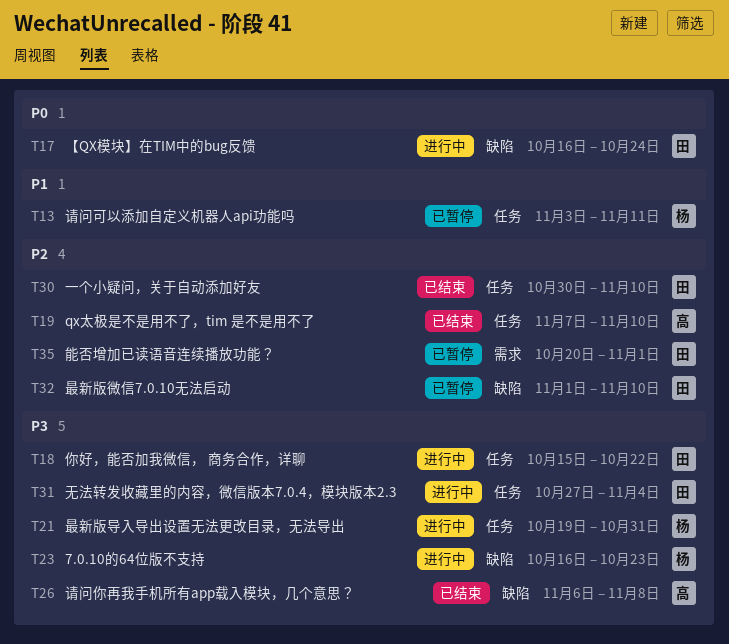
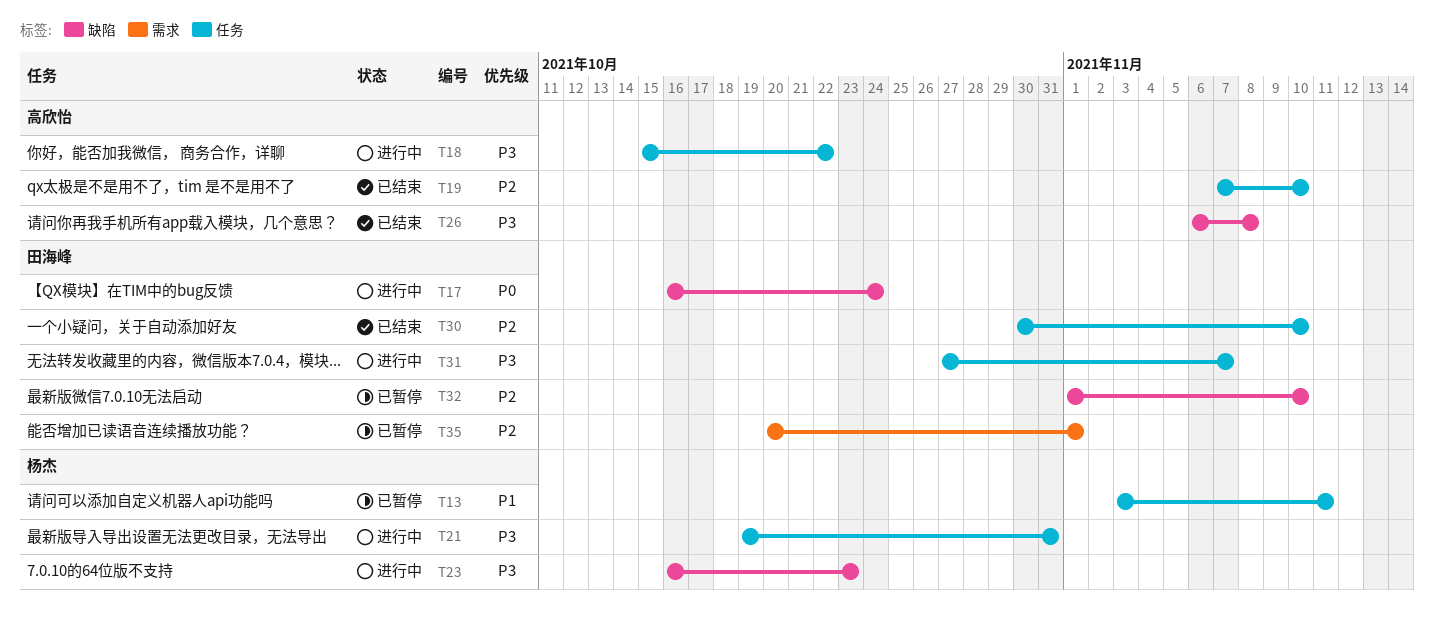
T18, owner: 田海峰 -> 高欣怡
T31, due: Nov 4 -> Nov 7

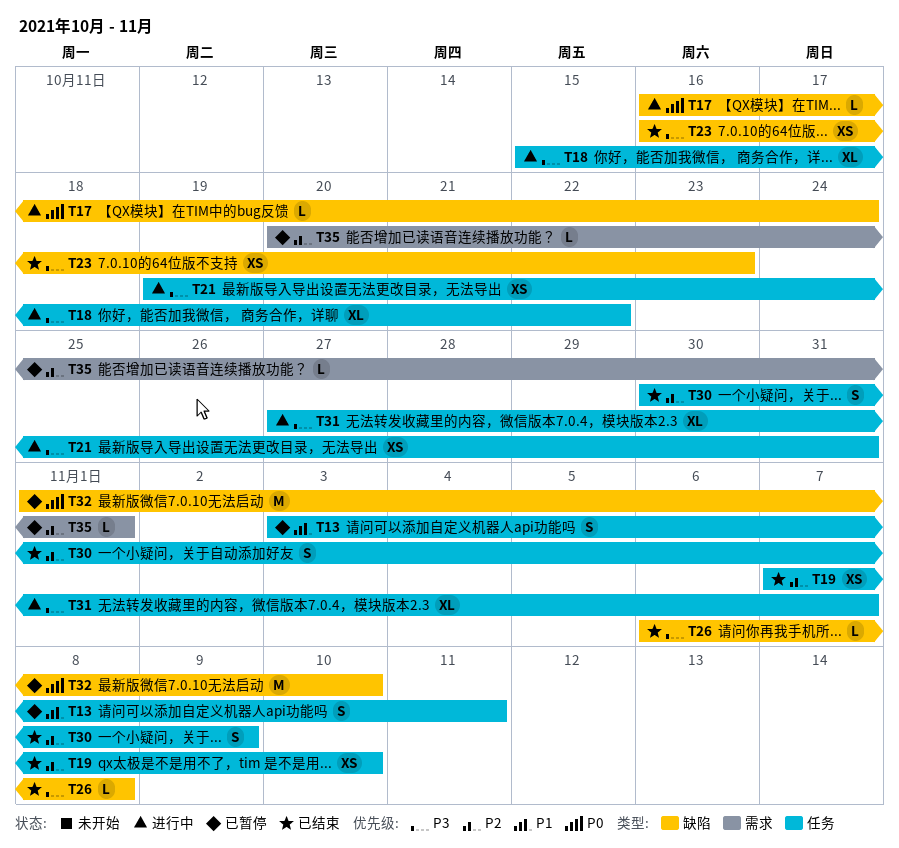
T23, status: 进行中 -> 已结束
T30, due: Nov 10 -> Nov 9
T32, priority: P2 -> P0

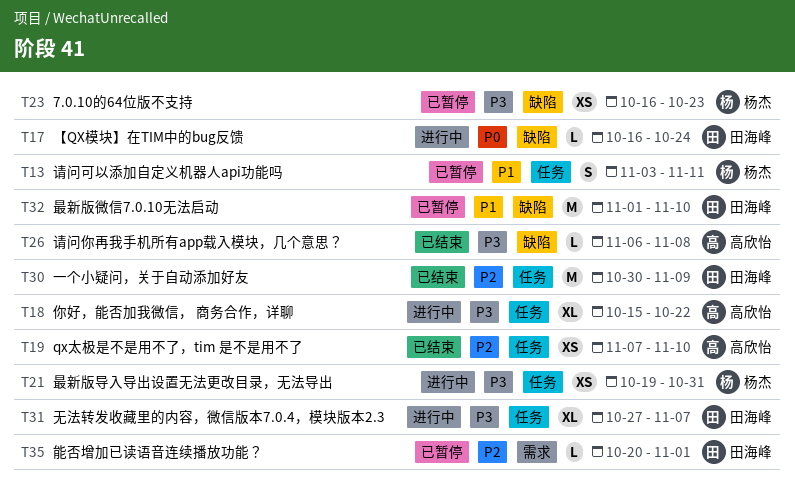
T23, status: 已结束 -> 已暂停
T30, estimate: S -> M
T32, priority: P0 -> P1

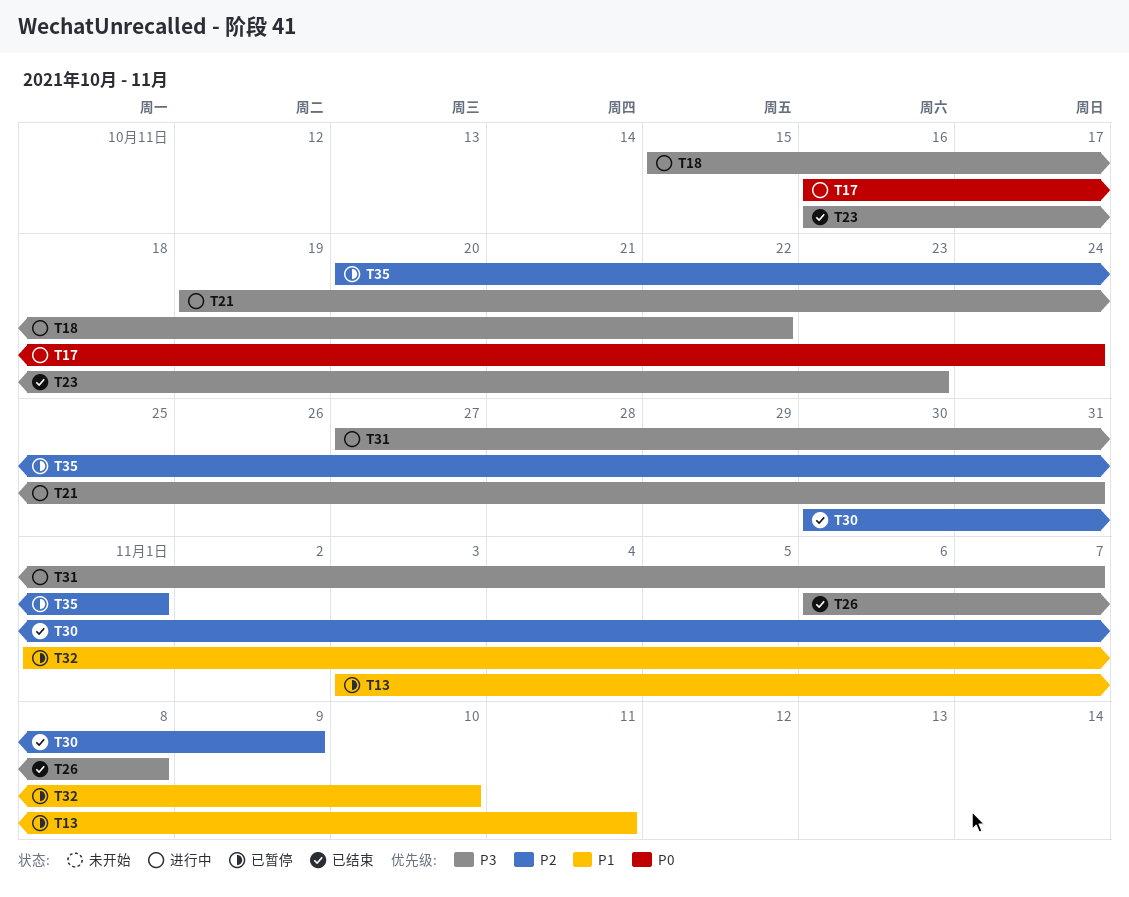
T19: present -> none
T23, status: 已暂停 -> 已结束

